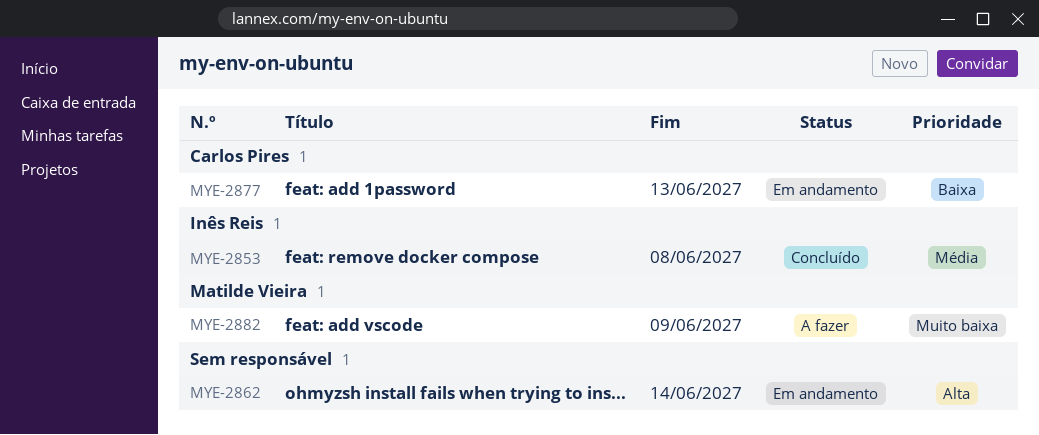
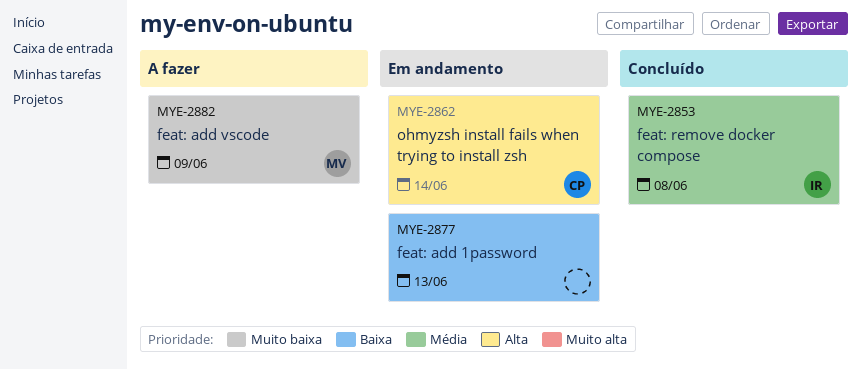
MYE-2862, owner: none -> Carlos Pires
MYE-2877, owner: Carlos Pires -> none

